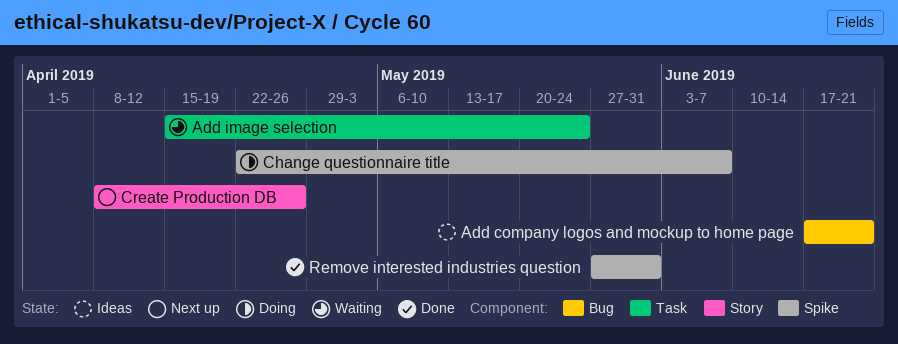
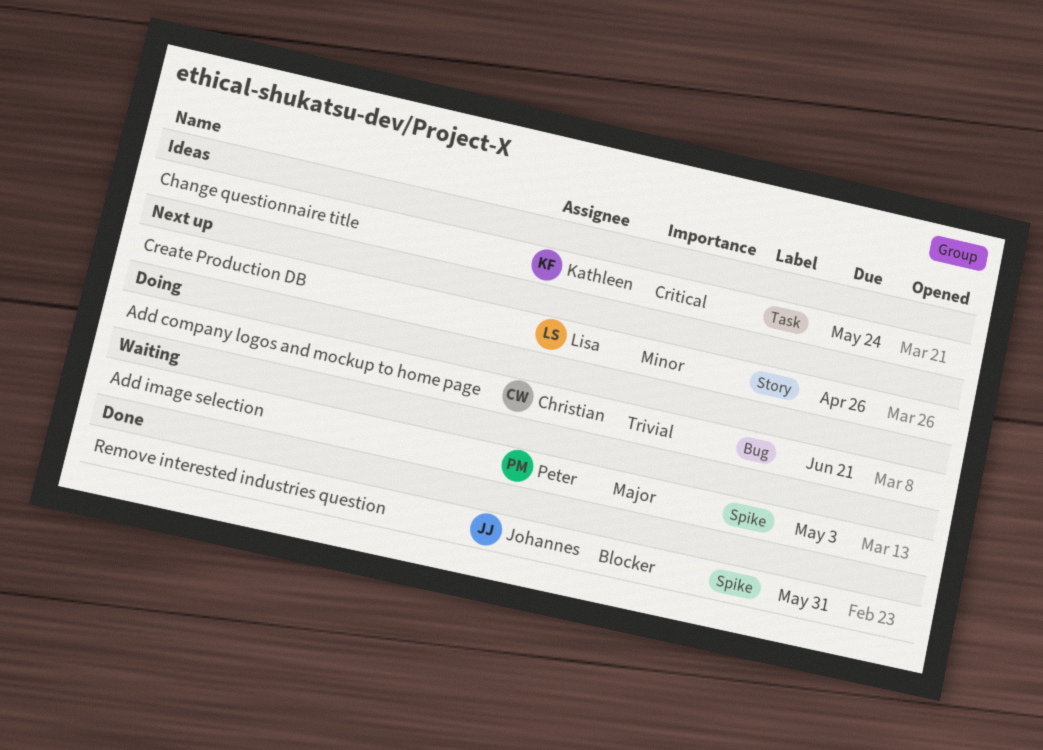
Add company logos and mockup to home page, status: Ideas -> Doing
Add image selection, label: Task -> Spike
Add image selection, due: May 24 -> May 3
Change questionnaire title, status: Doing -> Ideas
Change questionnaire title, label: Spike -> Task
Change questionnaire title, due: Jun 7 -> May 24

